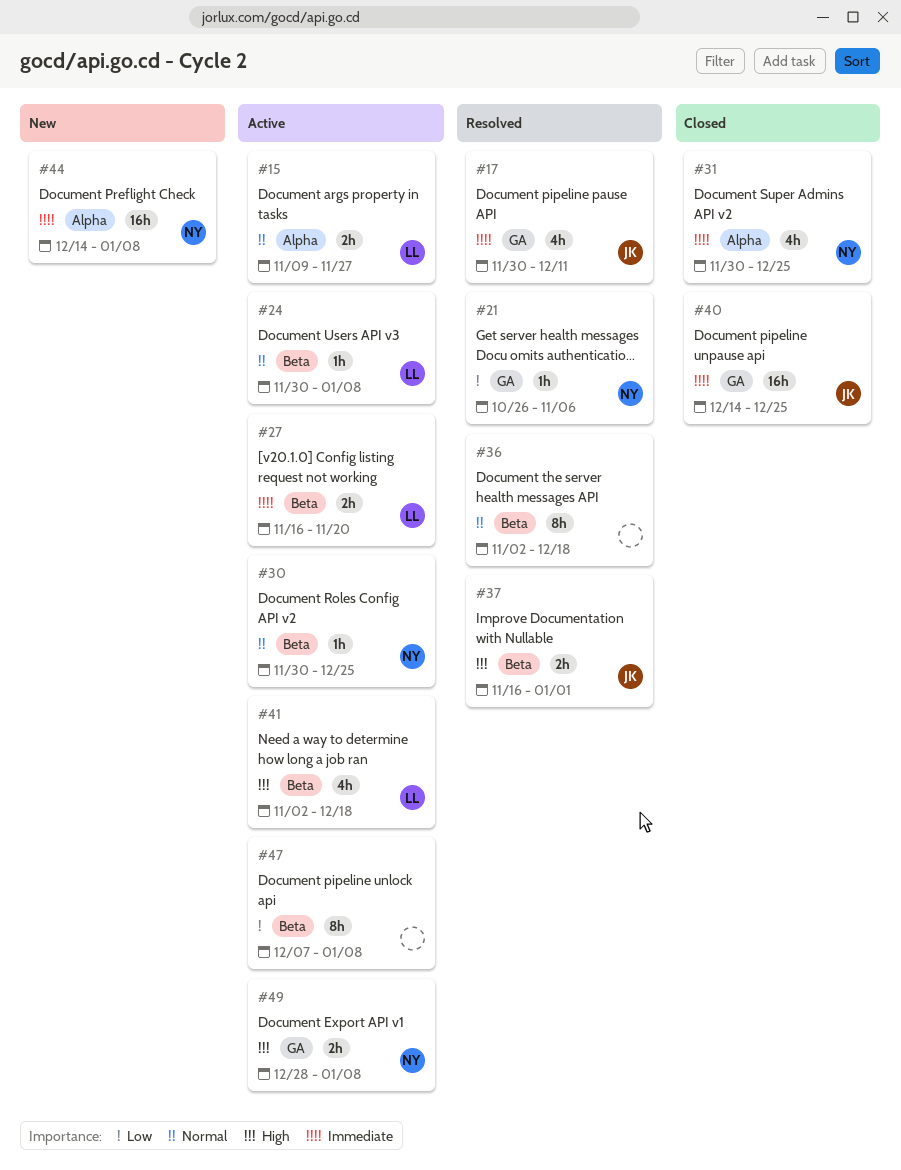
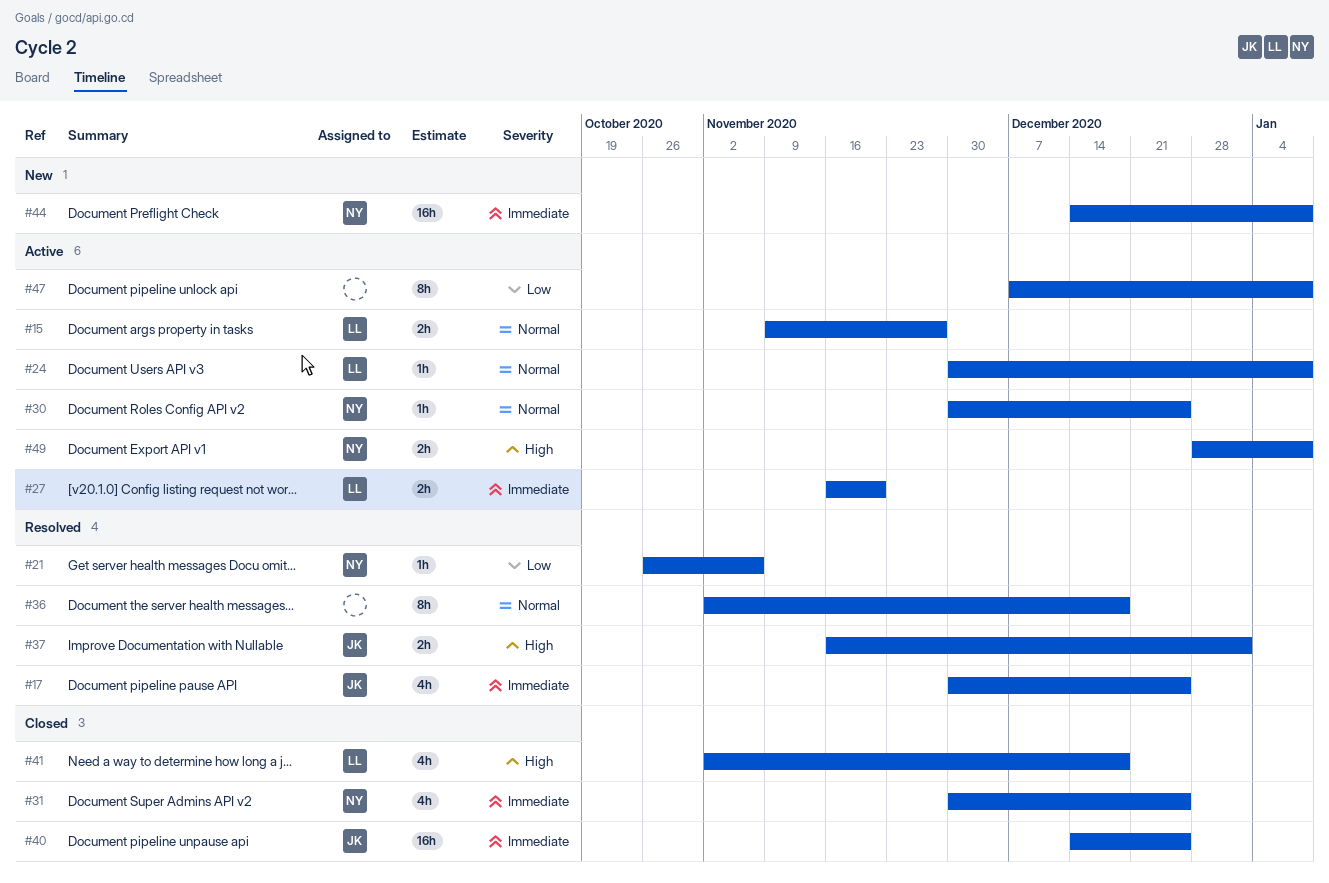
#17, due: Dec 11 -> Dec 25
#41, status: Active -> Closed

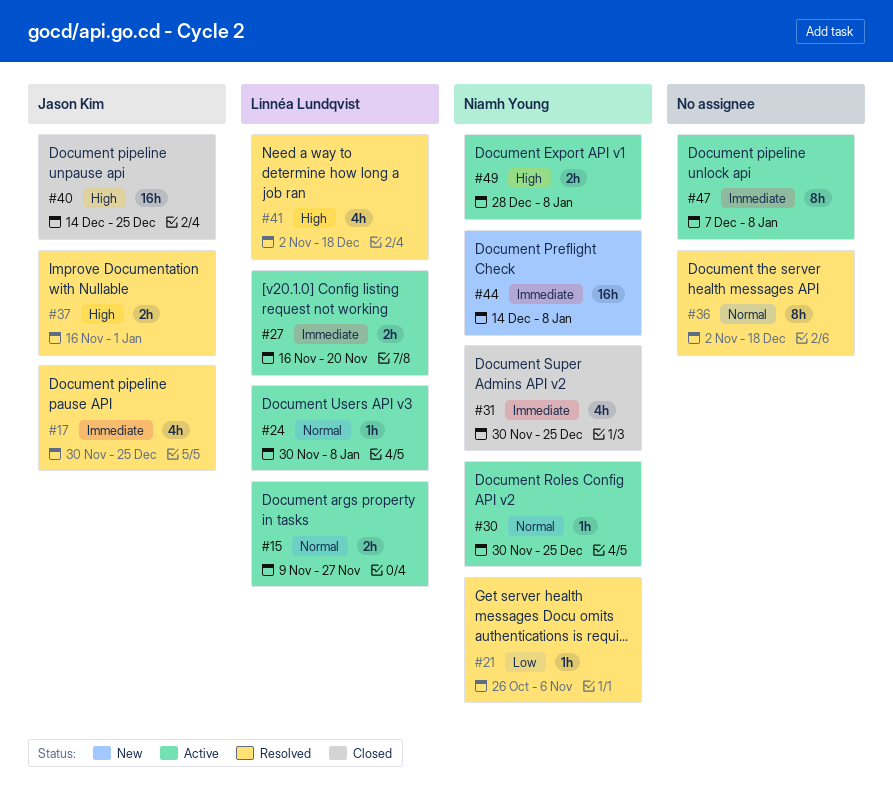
#40, priority: Immediate -> High
#41, status: Closed -> Resolved
#47, priority: Low -> Immediate

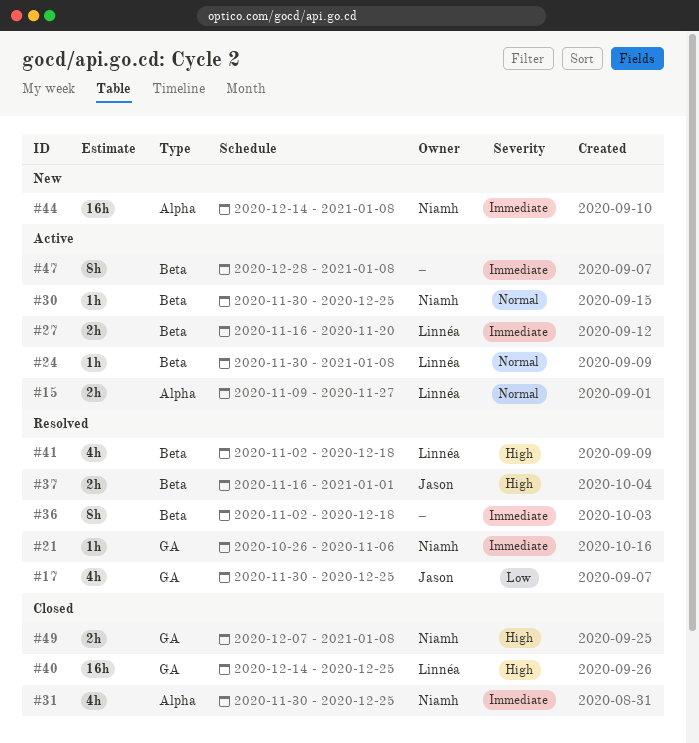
#17, priority: Immediate -> Low
#21, priority: Low -> Immediate
#36, priority: Normal -> Immediate
#40, owner: Jason Kim -> Linnéa Lundqvist
#47, start: Dec 7 -> Dec 28
#49, status: Active -> Closed
#49, start: Dec 28 -> Dec 7

